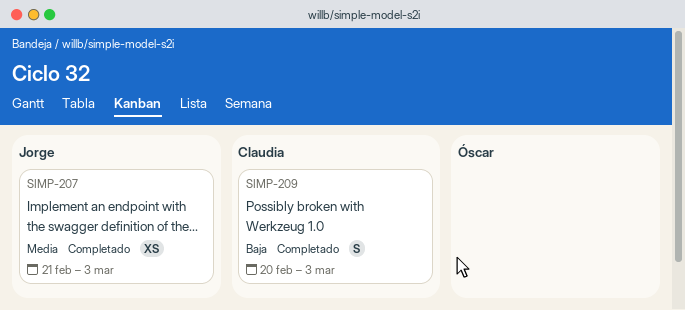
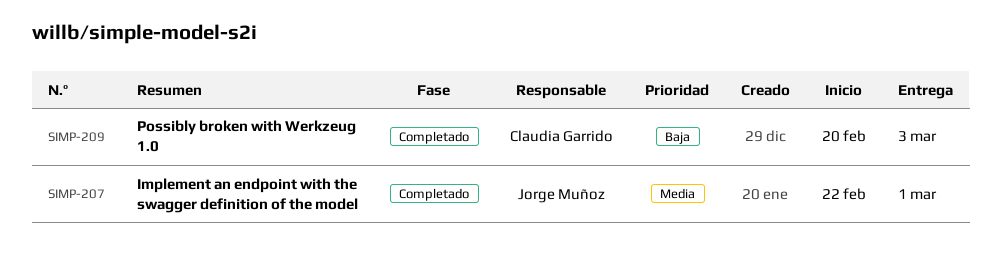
SIMP-207, start: Feb 21 -> Feb 22
SIMP-207, due: Mar 3 -> Mar 1

